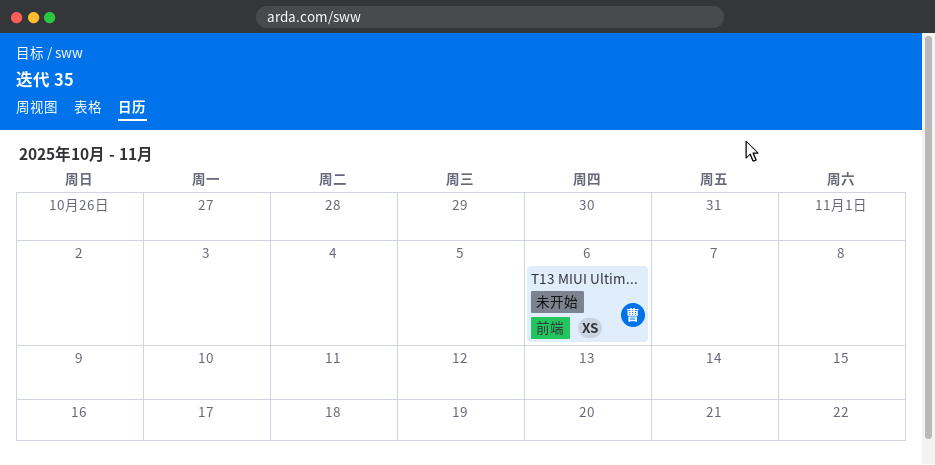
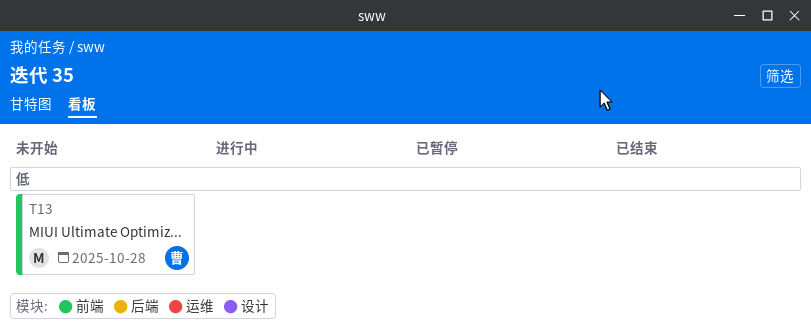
T13, estimate: XS -> M
T13, due: Nov 6 -> Oct 28

